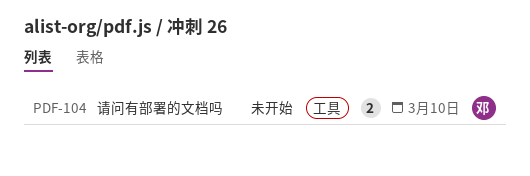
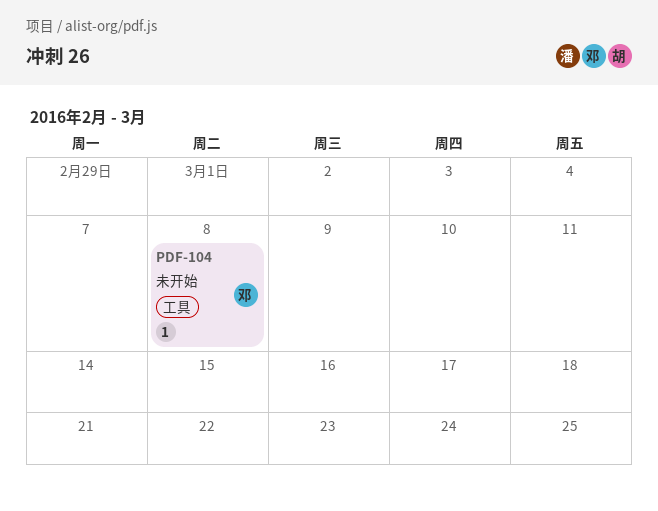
PDF-104, estimate: 2 -> 1
PDF-104, due: Mar 10 -> Mar 8

